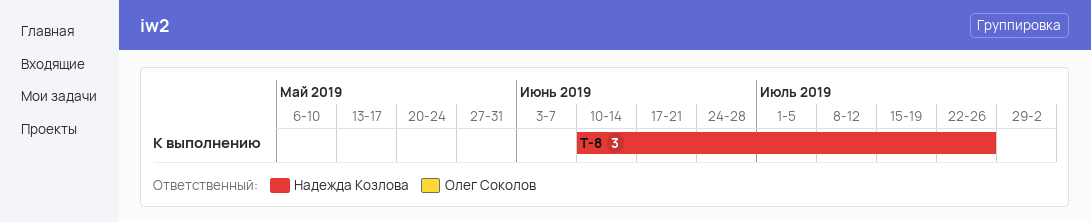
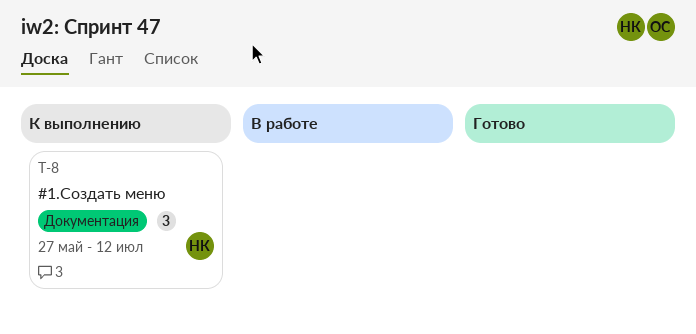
T-8, start: Jun 10 -> May 27
T-8, due: Jul 26 -> Jul 12

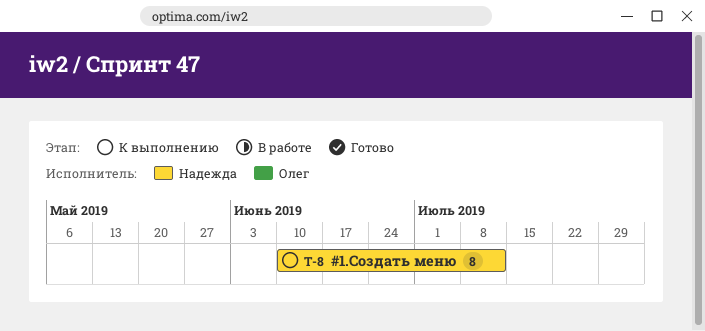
T-8, estimate: 3 -> 8
T-8, start: May 27 -> Jun 10

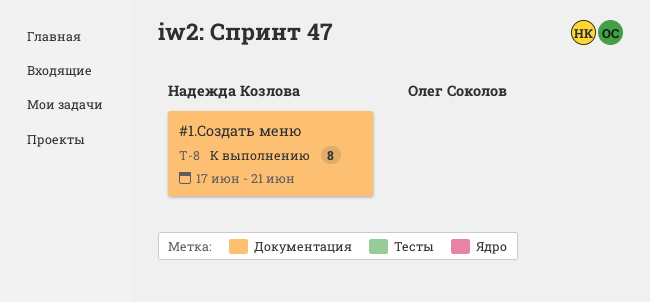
T-8, start: Jun 10 -> Jun 17
T-8, due: Jul 12 -> Jun 21

